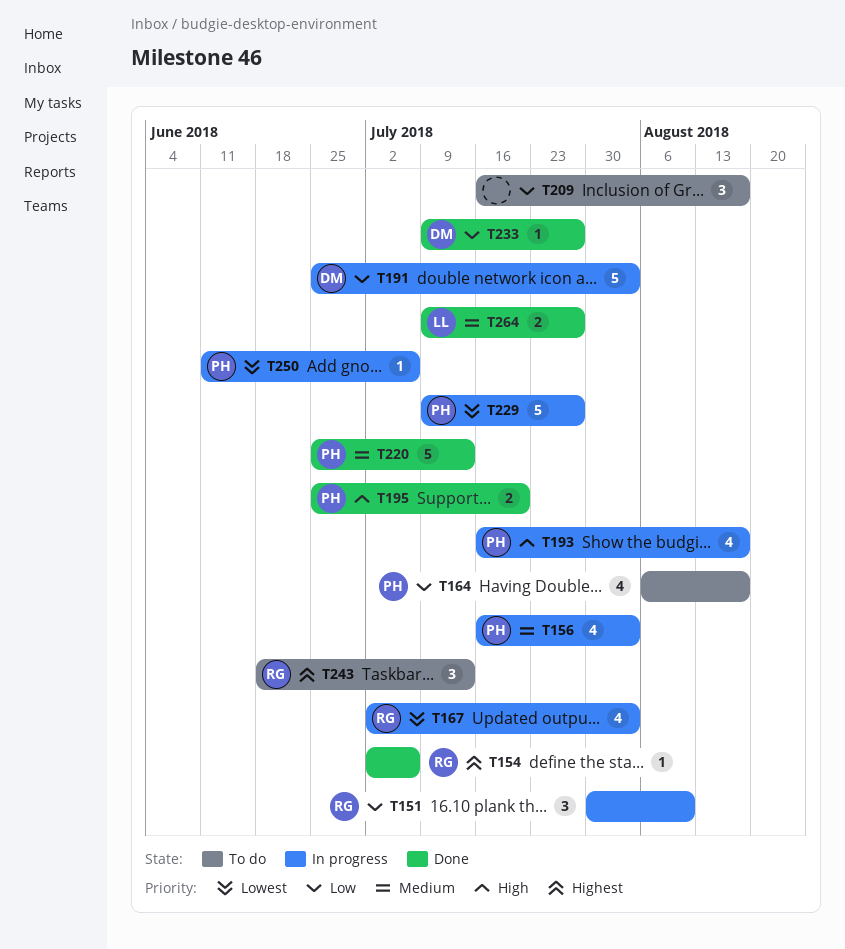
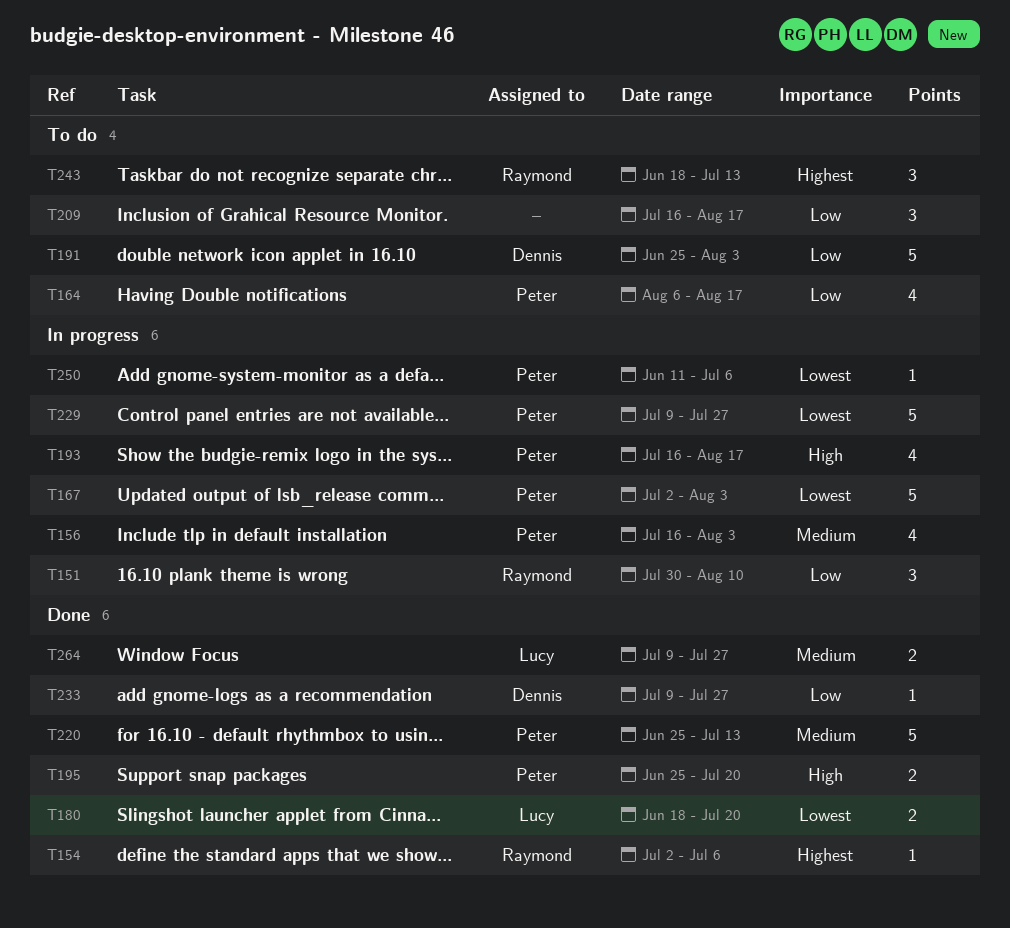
T167, owner: Raymond -> Peter
T167, estimate: 4 -> 5
T180: none -> present
T191, status: In progress -> To do

